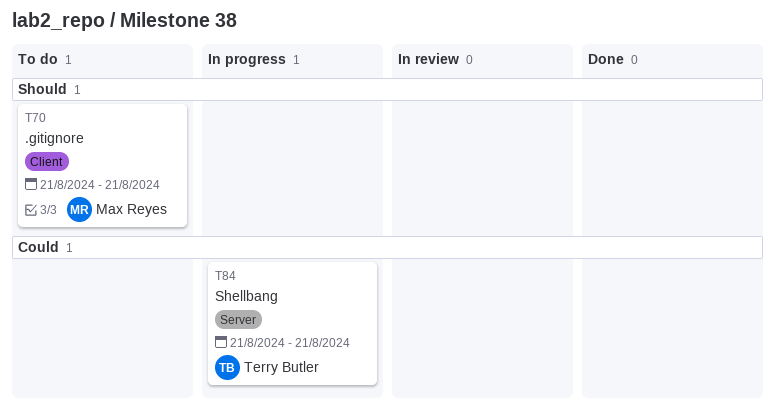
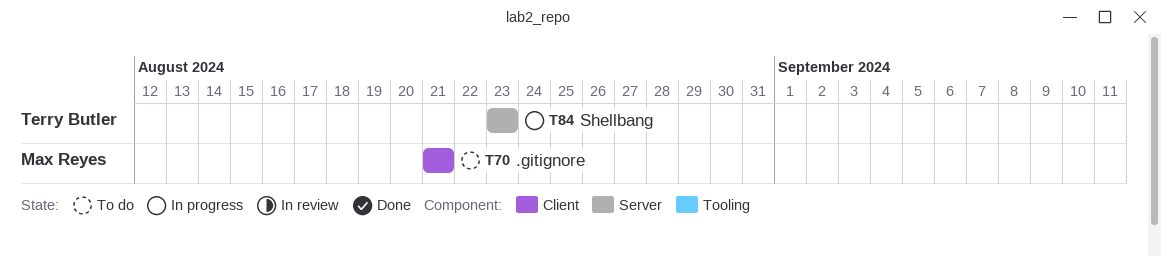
T84, start: Aug 21 -> Aug 23
T84, due: Aug 21 -> Aug 23

